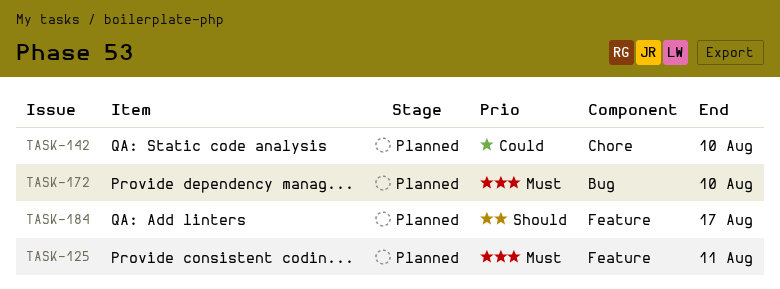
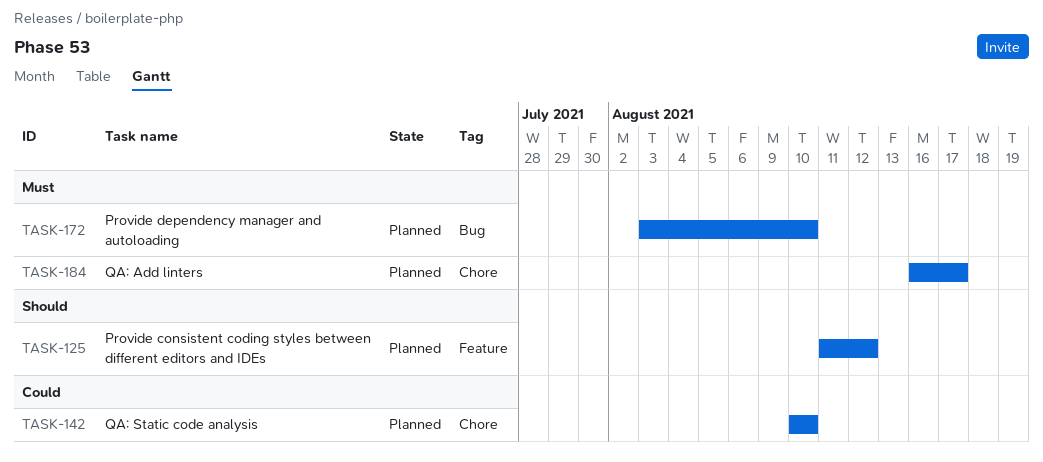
TASK-125, priority: Must -> Should
TASK-125, due: Aug 11 -> Aug 12
TASK-184, priority: Should -> Must
TASK-184, label: Feature -> Chore

